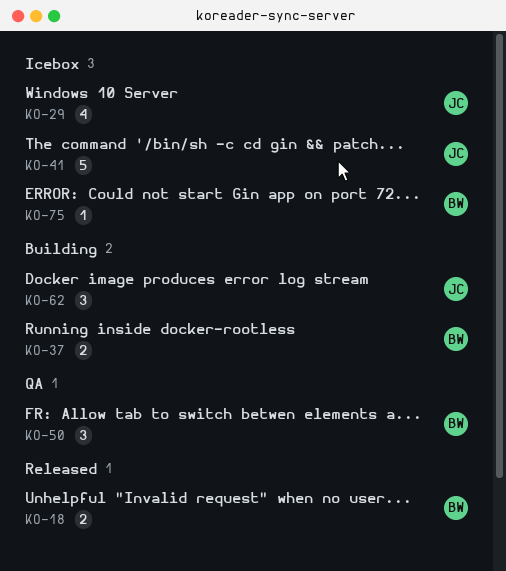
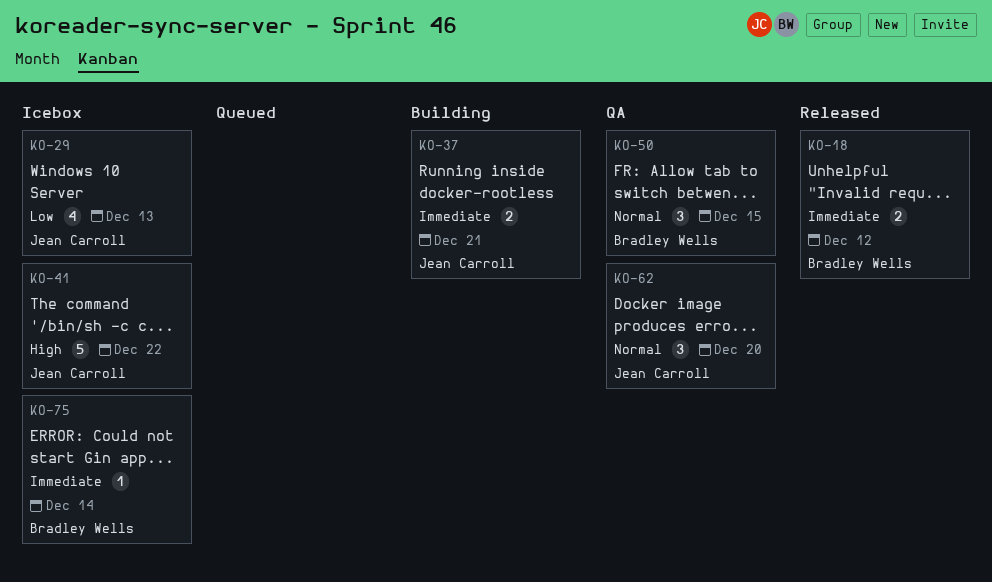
KO-37, owner: Bradley Wells -> Jean Carroll
KO-62, status: Building -> QA

